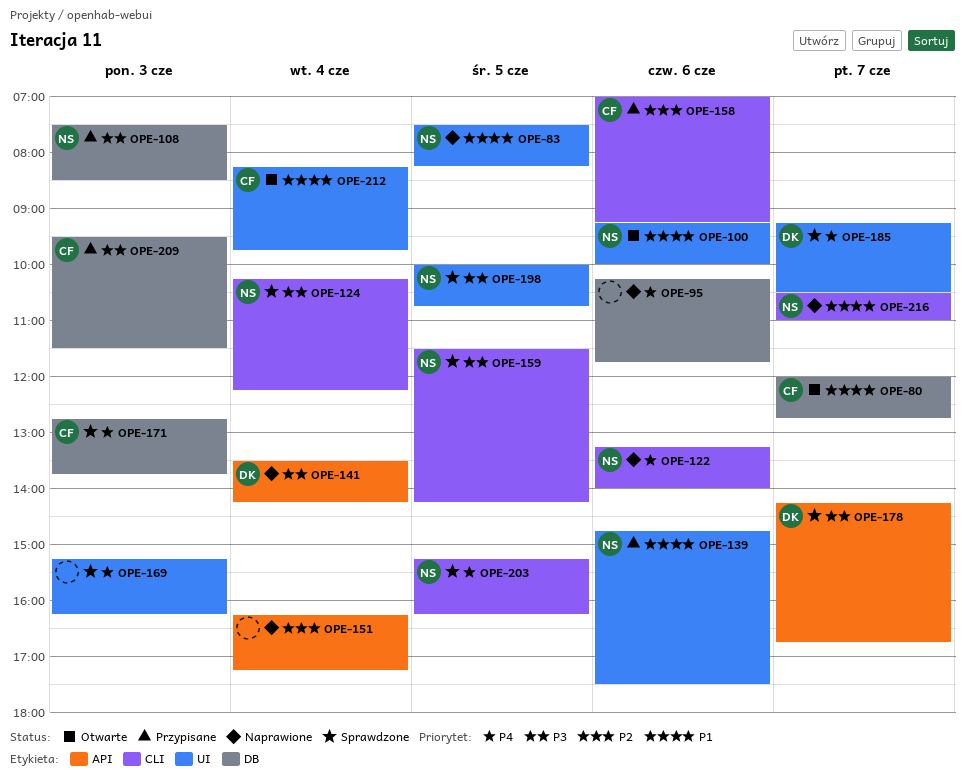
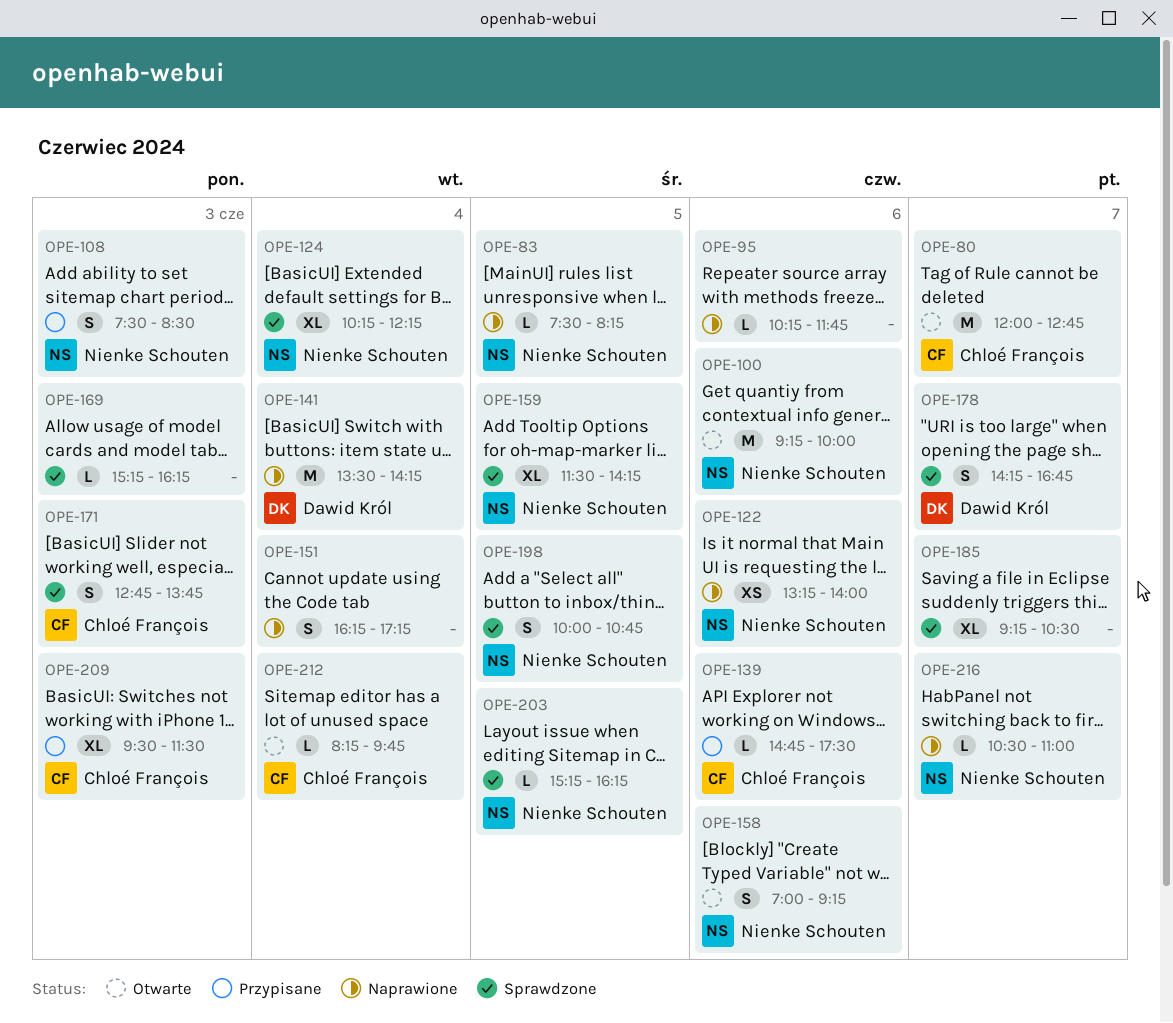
OPE-139, owner: Nienke Schouten -> Chloé François
OPE-158, status: Przypisane -> Otwarte
OPE-158, owner: Chloé François -> Nienke Schouten
OPE-185, owner: Dawid Król -> none

